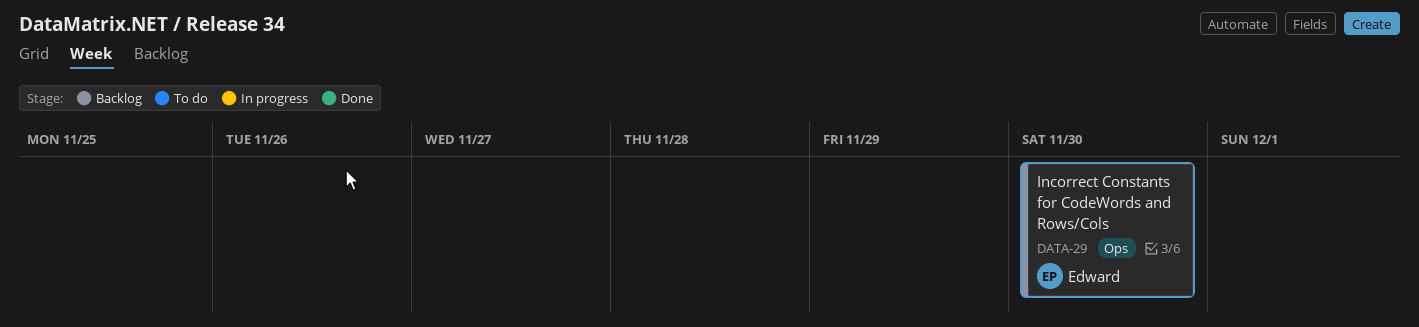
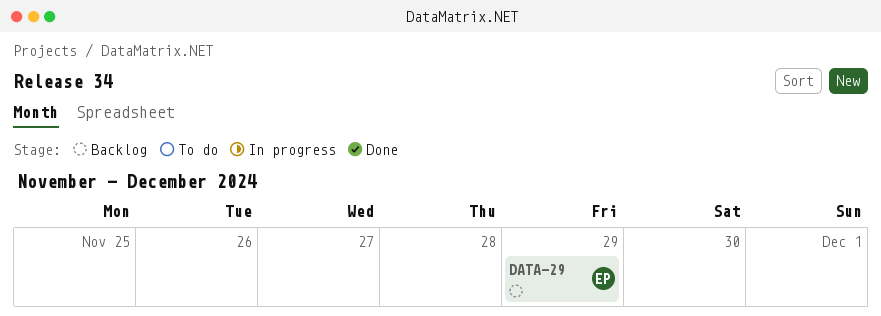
DATA-29, due: Nov 30 -> Nov 29

